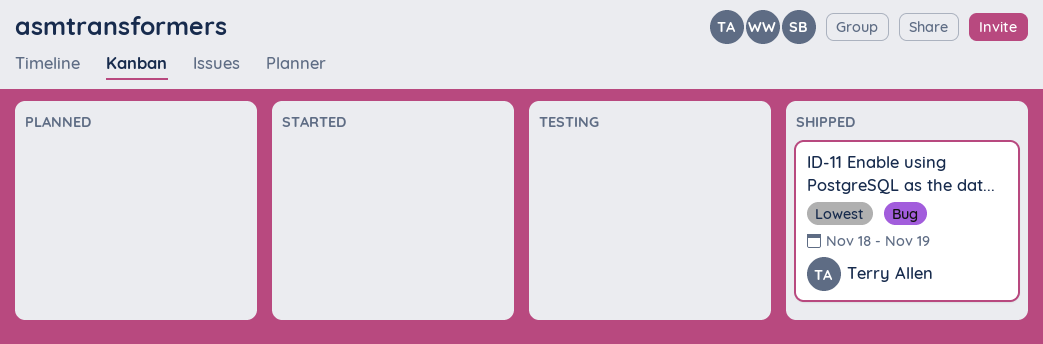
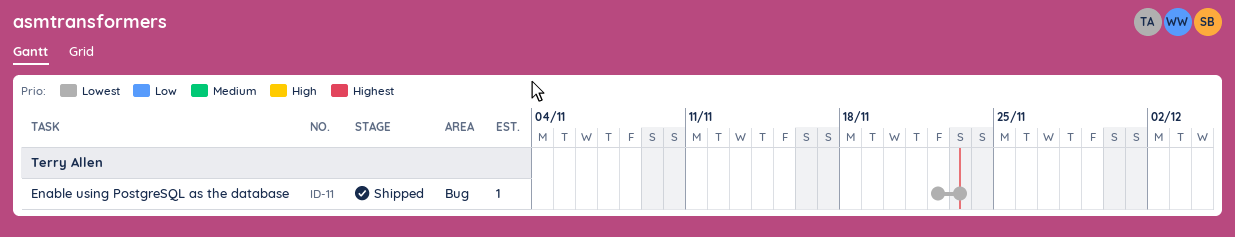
ID-11, start: Nov 18 -> Nov 22
ID-11, due: Nov 19 -> Nov 23

